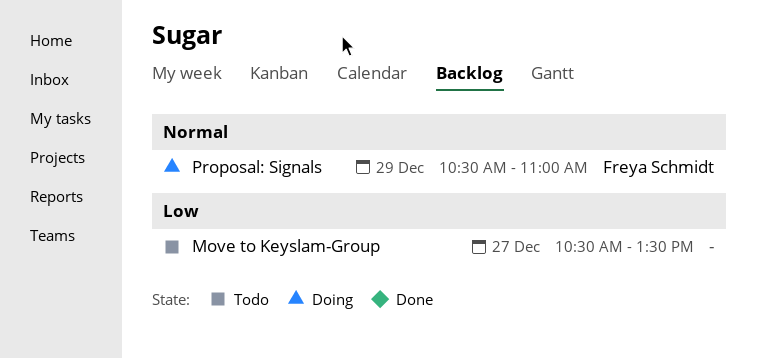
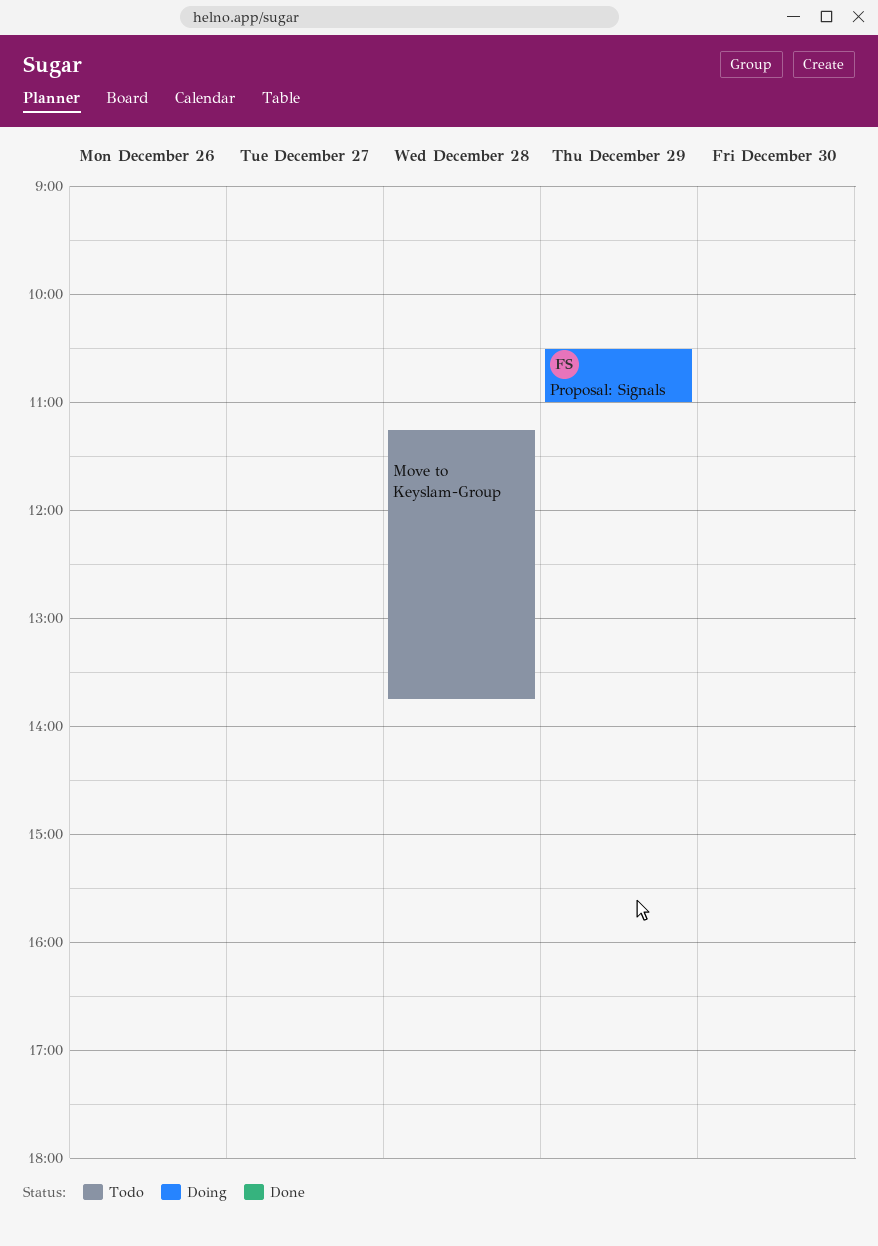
Move to Keyslam-Group, day: Dec 27 -> Dec 28
Move to Keyslam-Group, begins: 10:30 -> 11:15
Move to Keyslam-Group, ends: 13:30 -> 13:45

